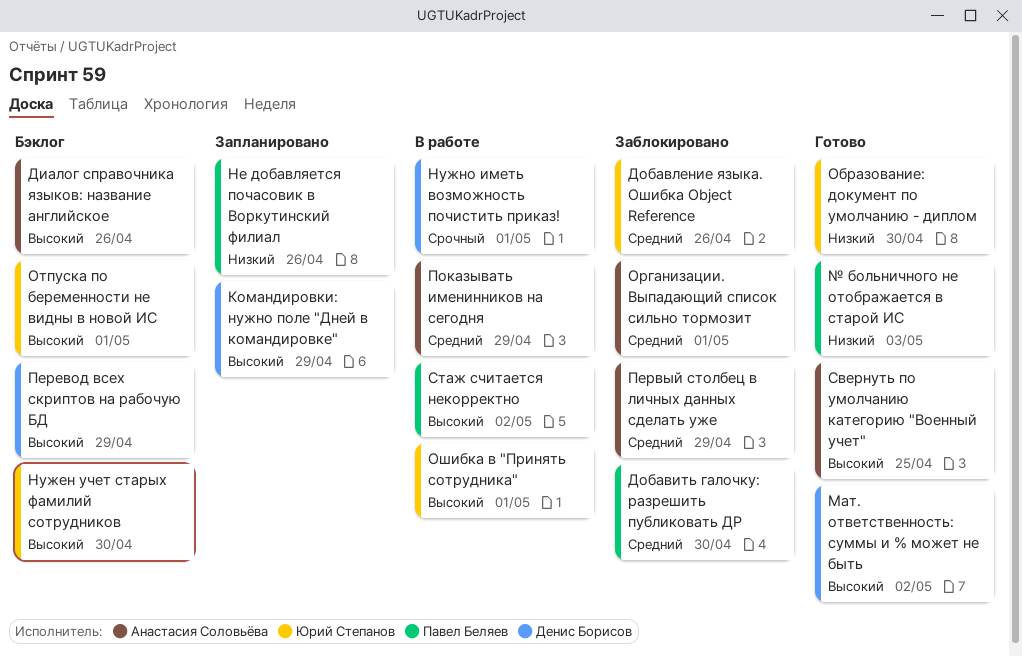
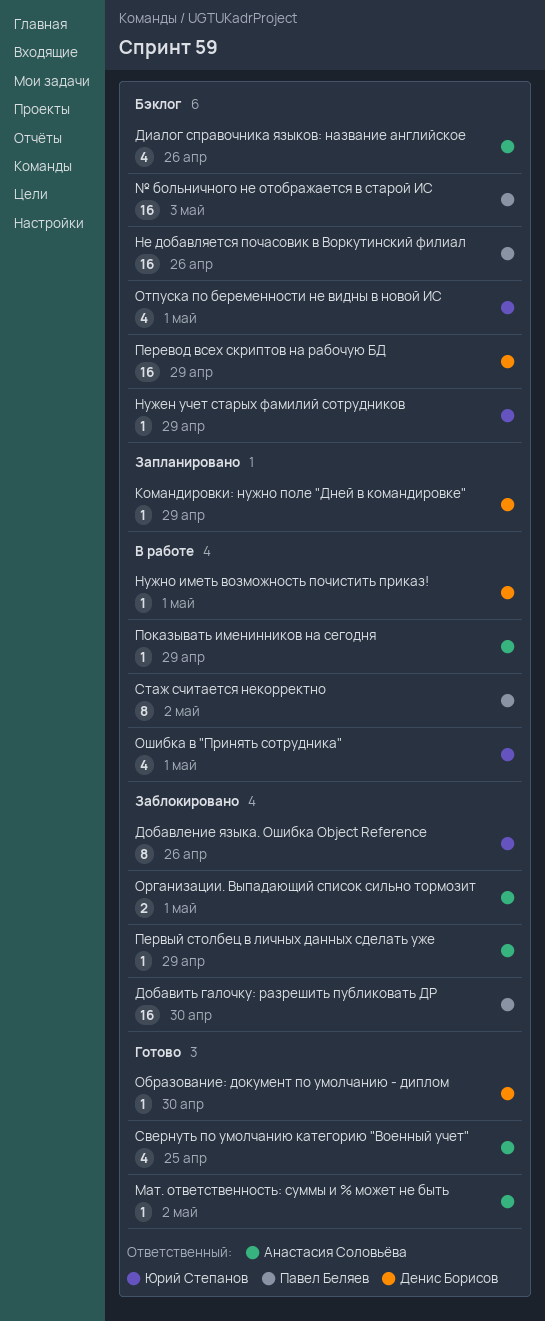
Мат. ответственность: суммы и % может не быть, owner: Денис Борисов -> Анастасия Соловьёва
Не добавляется почасовик в Воркутинский филиал, status: Запланировано -> Бэклог
Нужен учет старых фамилий сотрудников, due: Apr 30 -> Apr 29
Образование: документ по умолчанию - диплом, owner: Юрий Степанов -> Денис Борисов
№ больничного не отображается в старой ИС, status: Готово -> Бэклог

